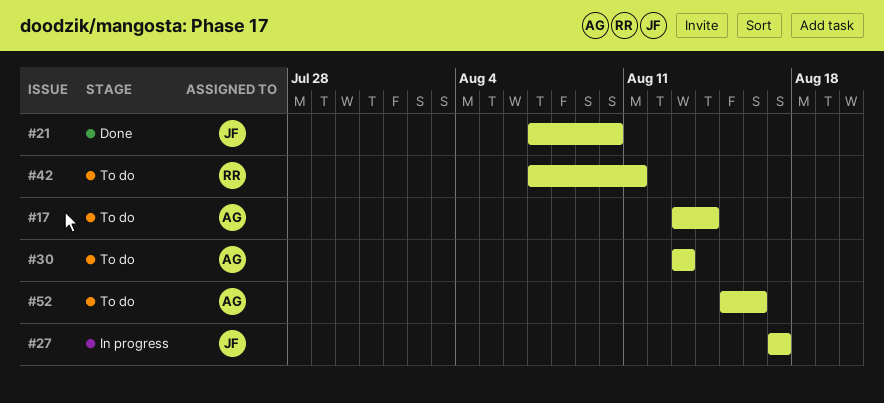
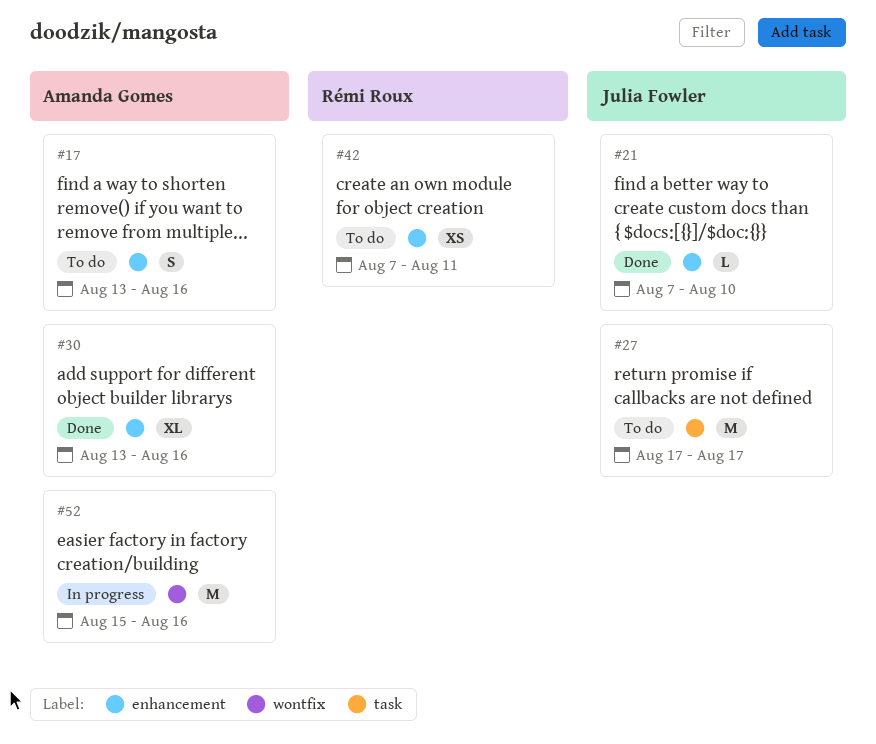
#17, due: Aug 14 -> Aug 16
#27, status: In progress -> To do
#30, status: To do -> Done
#30, due: Aug 13 -> Aug 16
#52, status: To do -> In progress

